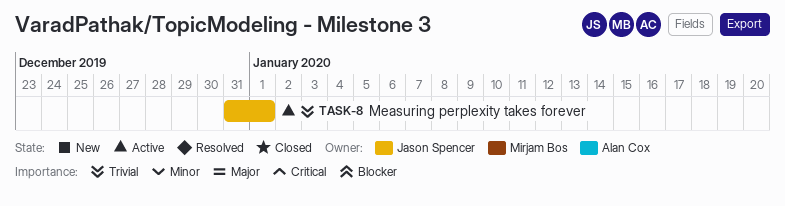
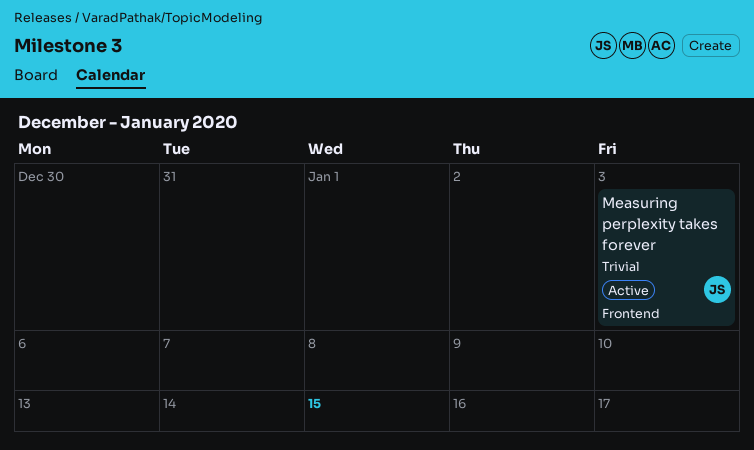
Measuring perplexity takes forever, due: Jan 1 -> Jan 3

